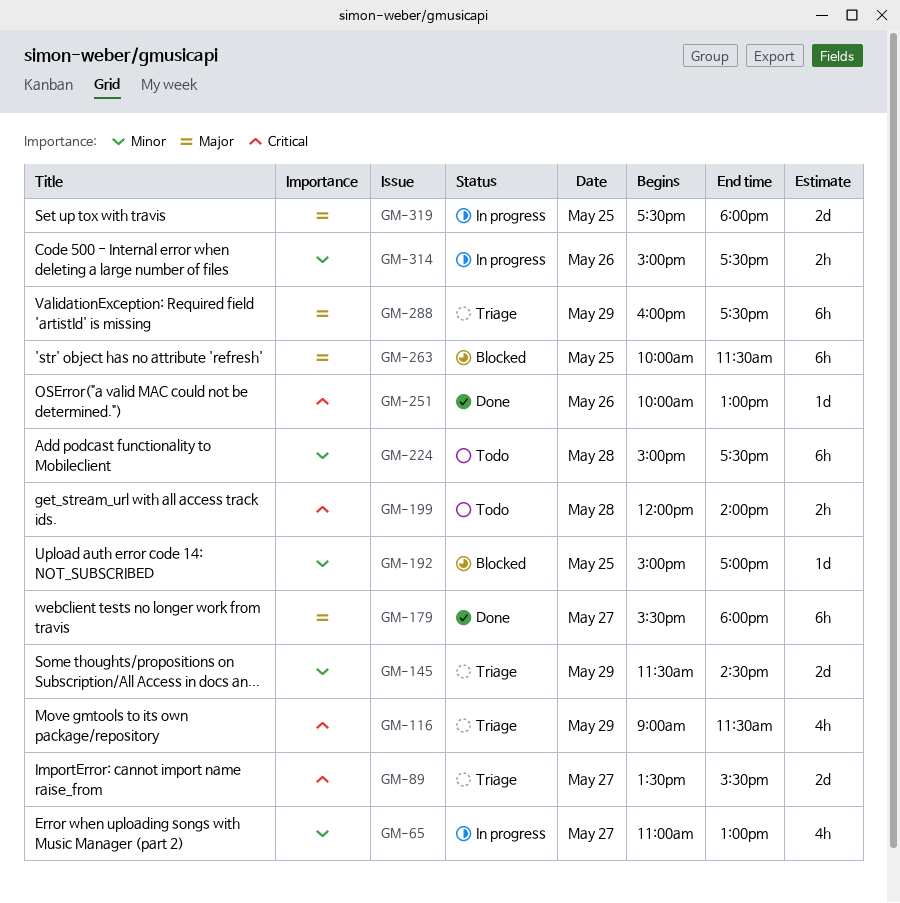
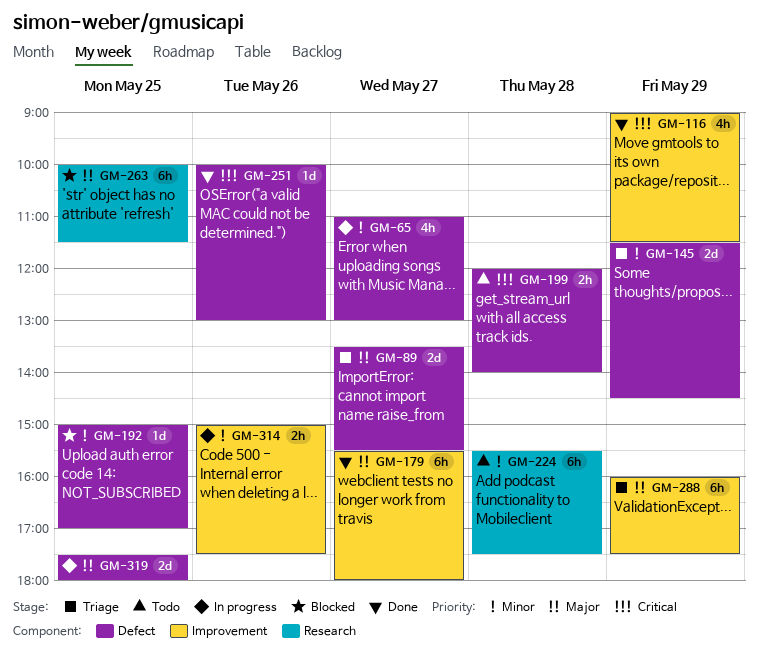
GM-89, priority: Critical -> Major
GM-116, status: Triage -> Done
GM-224, begins: 15:00 -> 15:30

